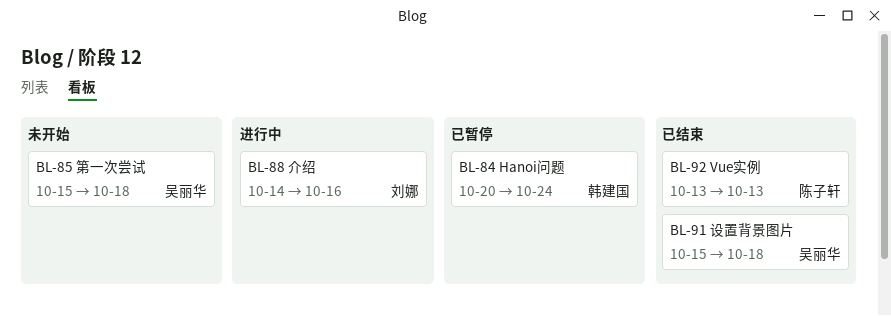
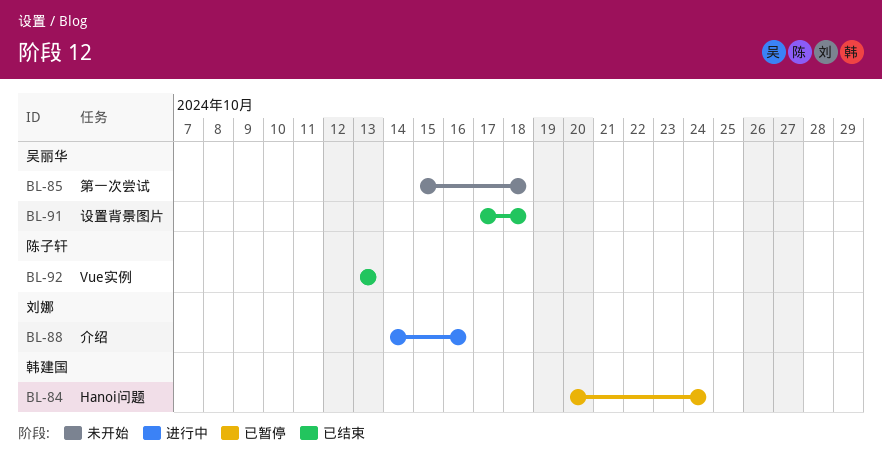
BL-91, start: Oct 15 -> Oct 17

